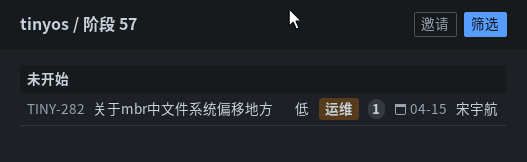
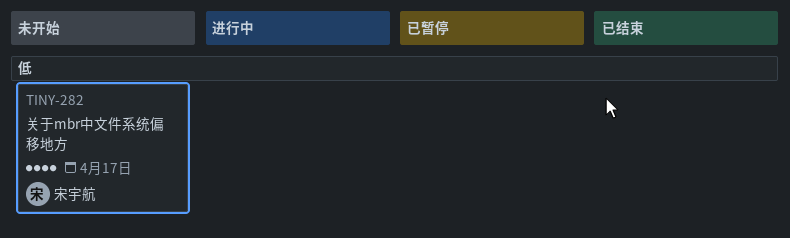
TINY-282, estimate: 1 -> 4
TINY-282, due: Apr 15 -> Apr 17

